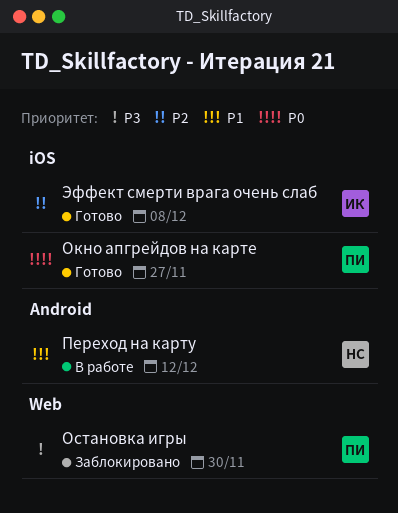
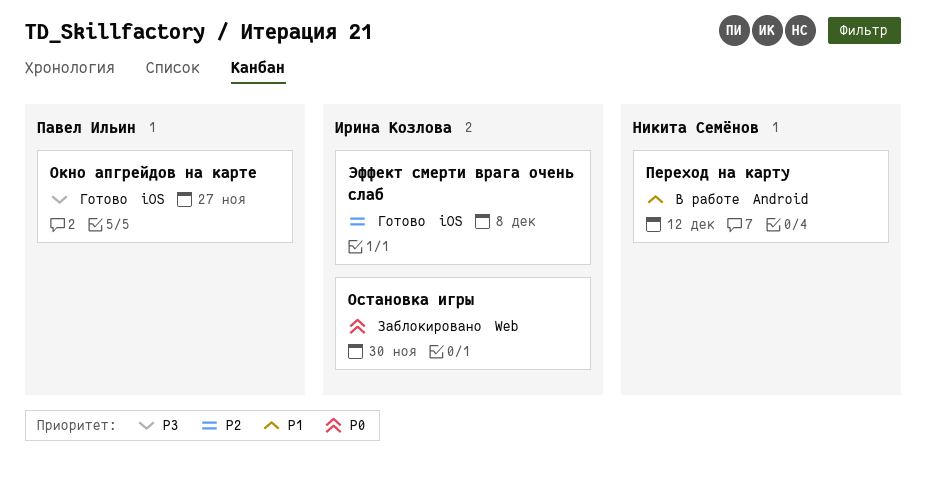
Окно апгрейдов на карте, priority: P0 -> P3
Остановка игры, owner: Павел Ильин -> Ирина Козлова
Остановка игры, priority: P3 -> P0

